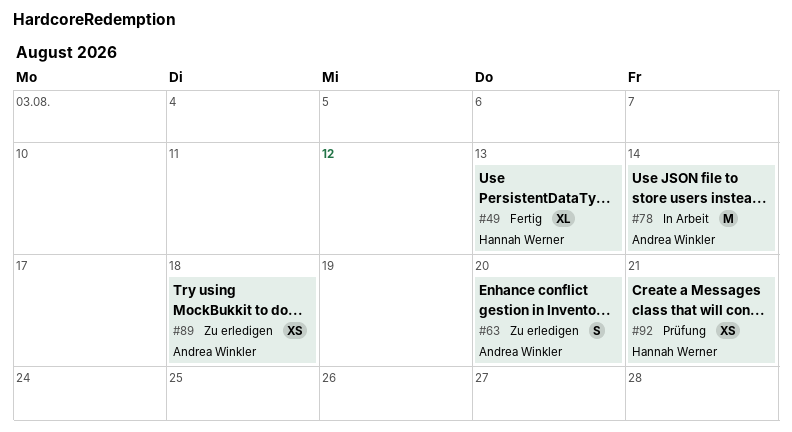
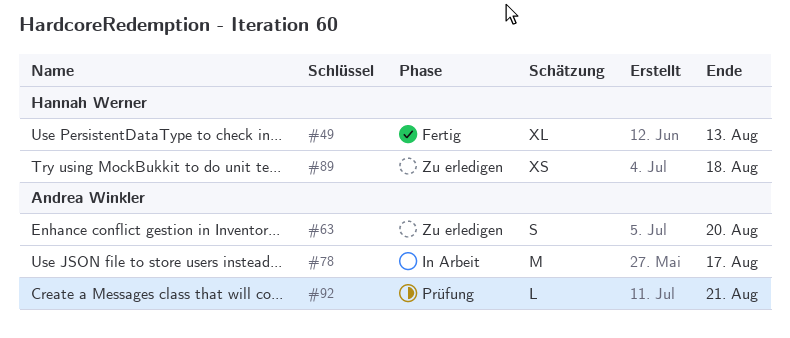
#78, due: Aug 14 -> Aug 17
#89, owner: Andrea Winkler -> Hannah Werner
#92, owner: Hannah Werner -> Andrea Winkler
#92, estimate: XS -> L

